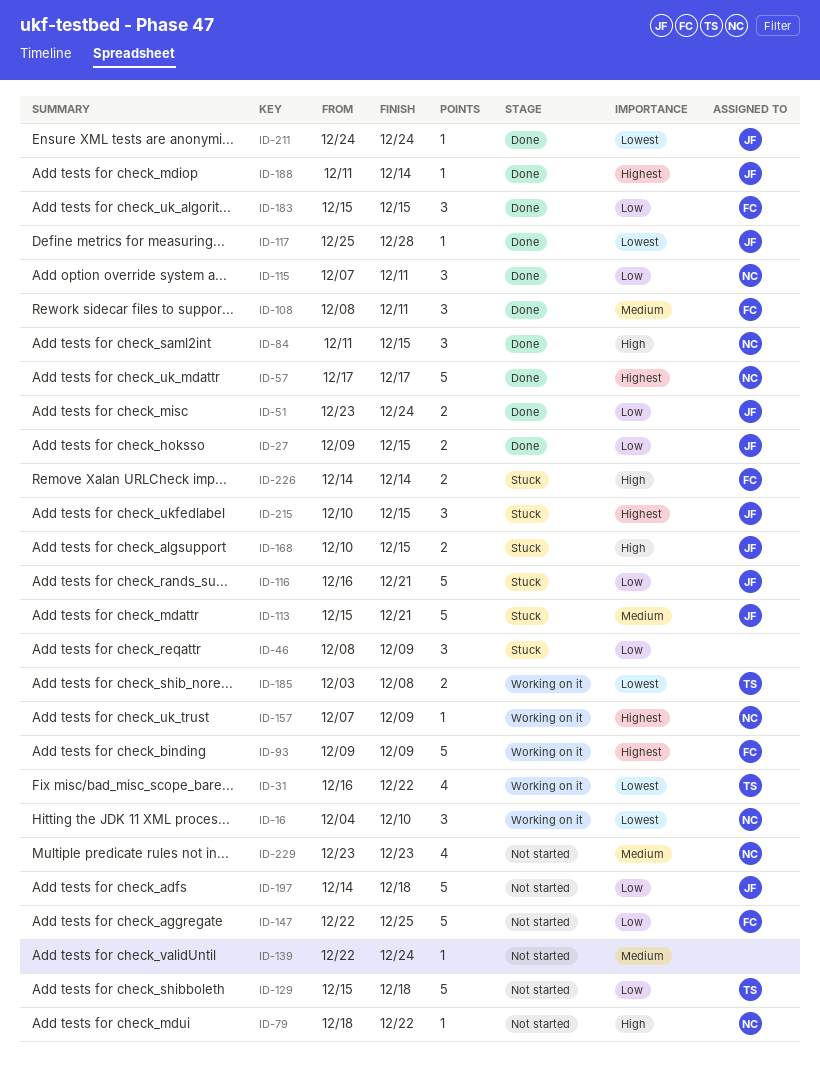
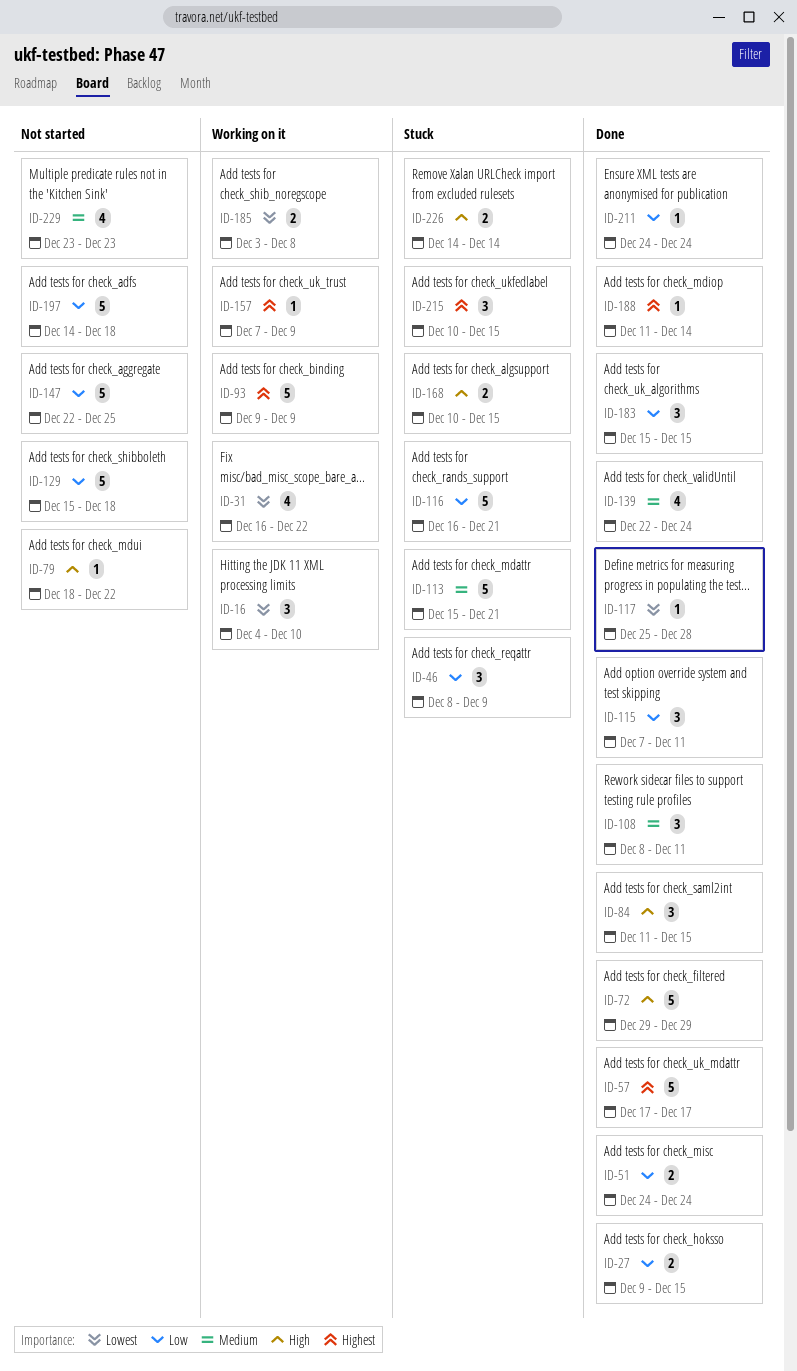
ID-51, start: Dec 23 -> Dec 24
ID-72: none -> present
ID-139, status: Not started -> Done
ID-139, estimate: 1 -> 4
ID-211, priority: Lowest -> Low

